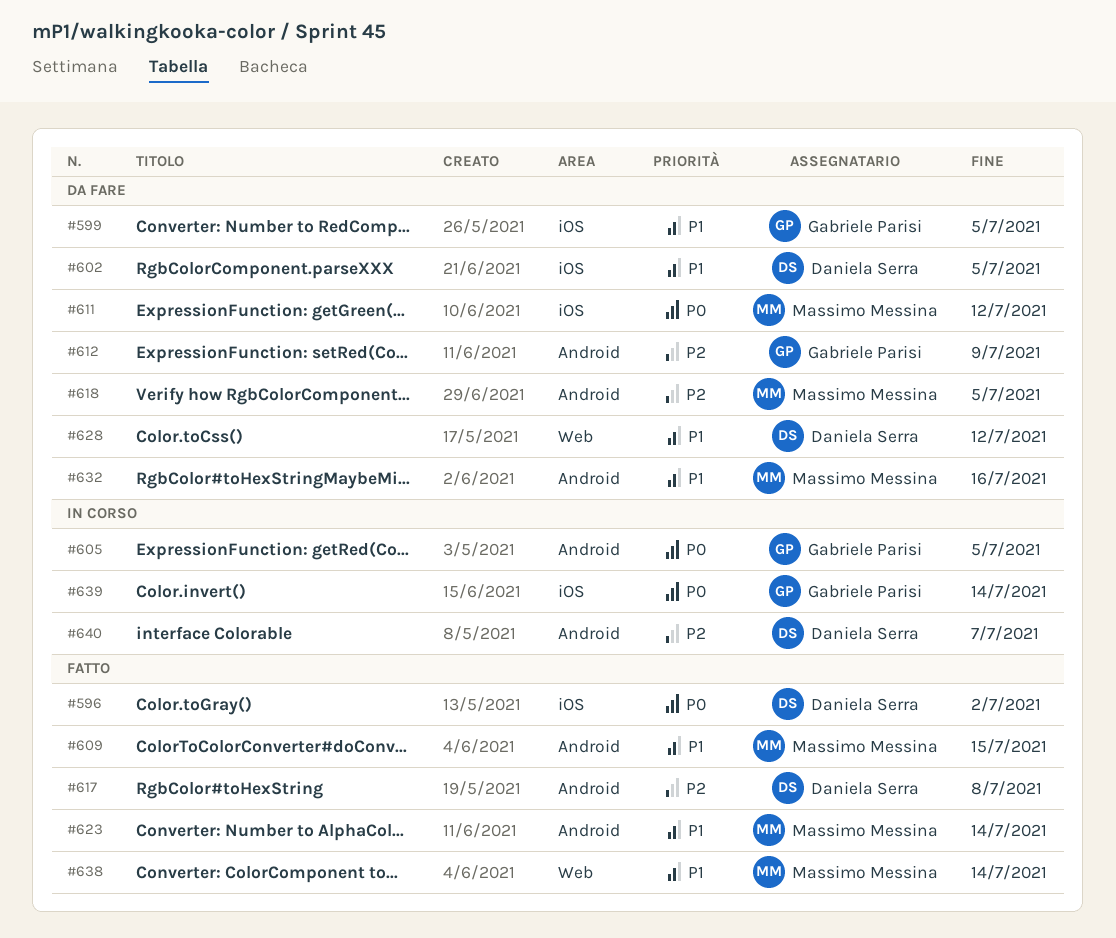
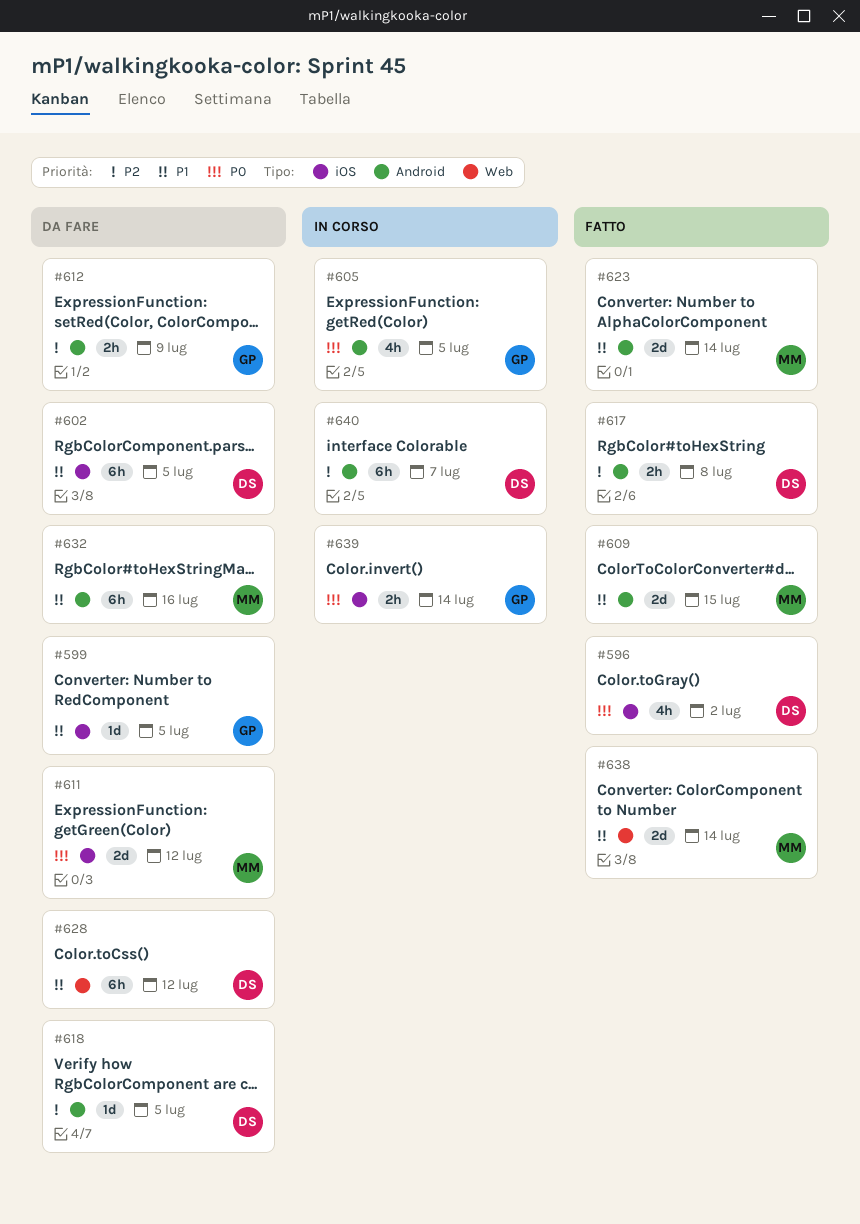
#618, owner: Massimo Messina -> Daniela Serra

